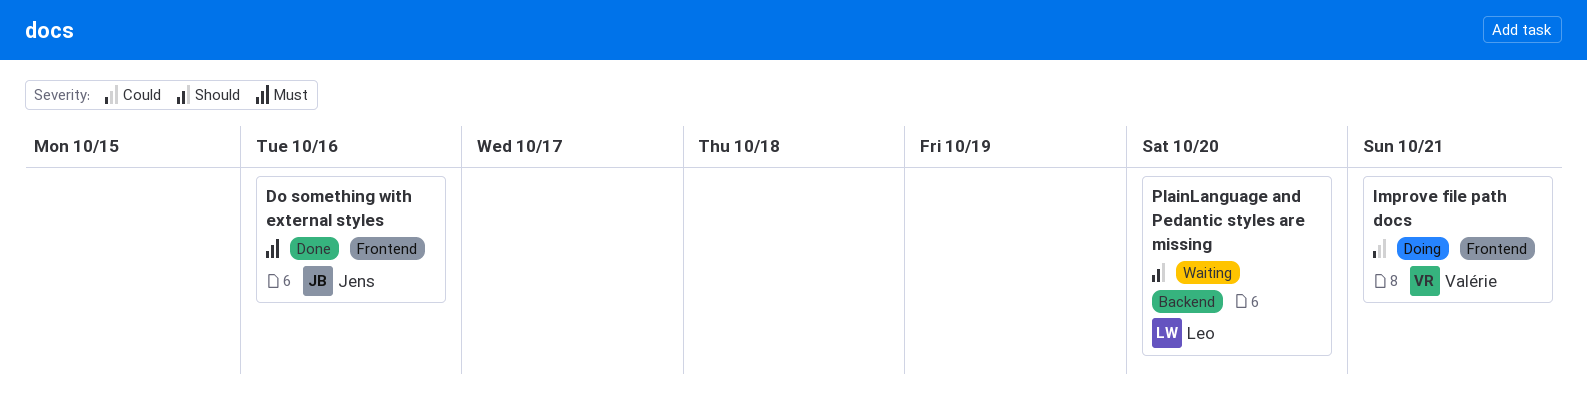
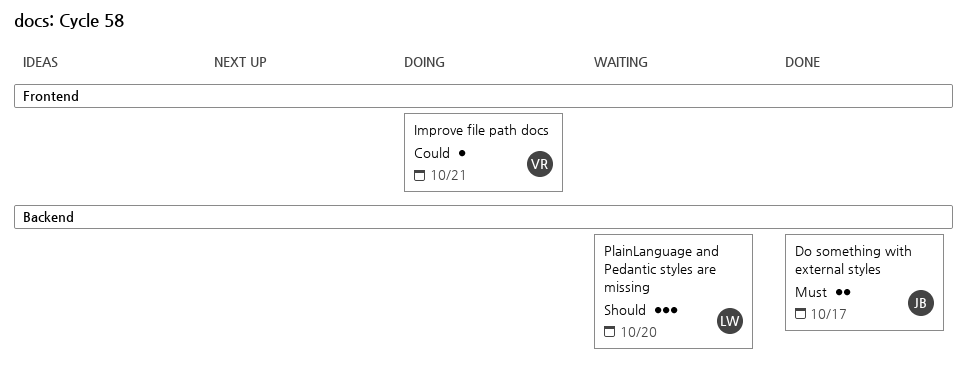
Do something with external styles, label: Frontend -> Backend
Do something with external styles, due: Oct 16 -> Oct 17

